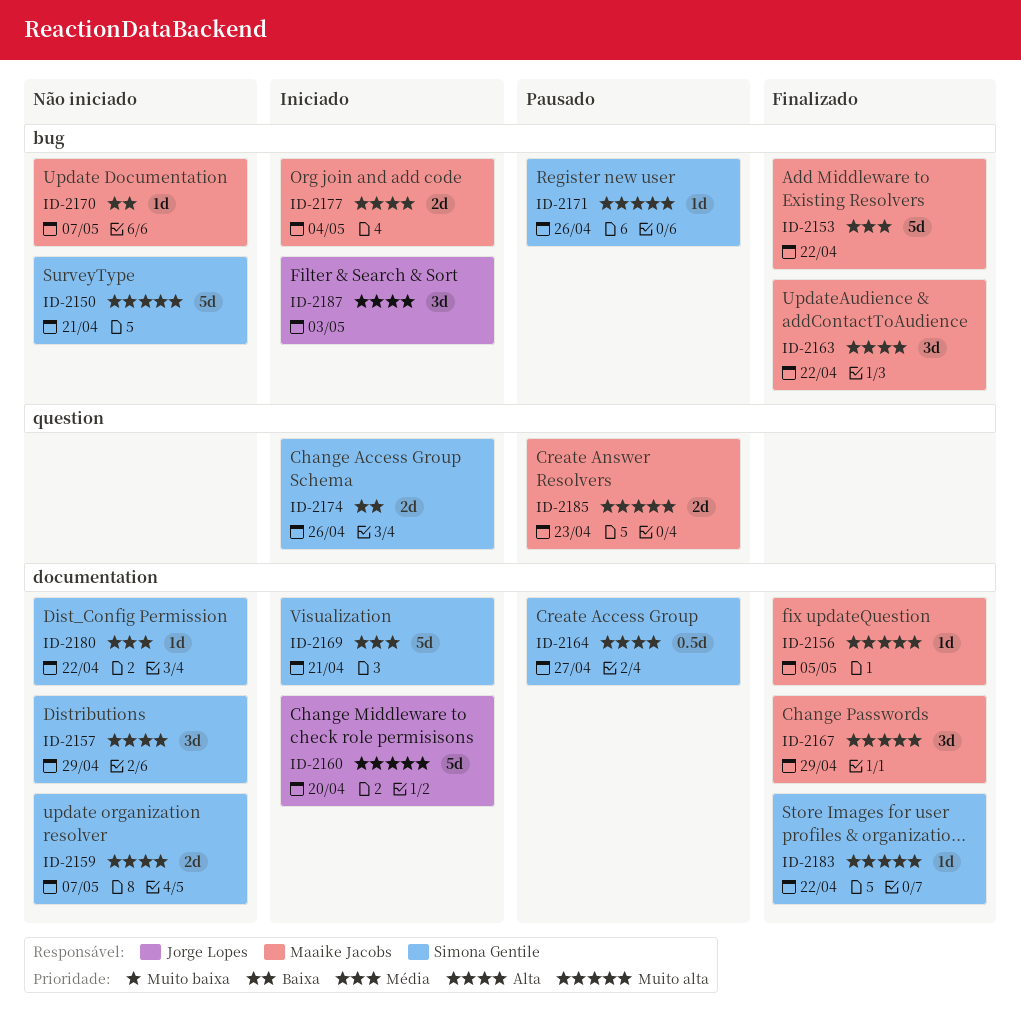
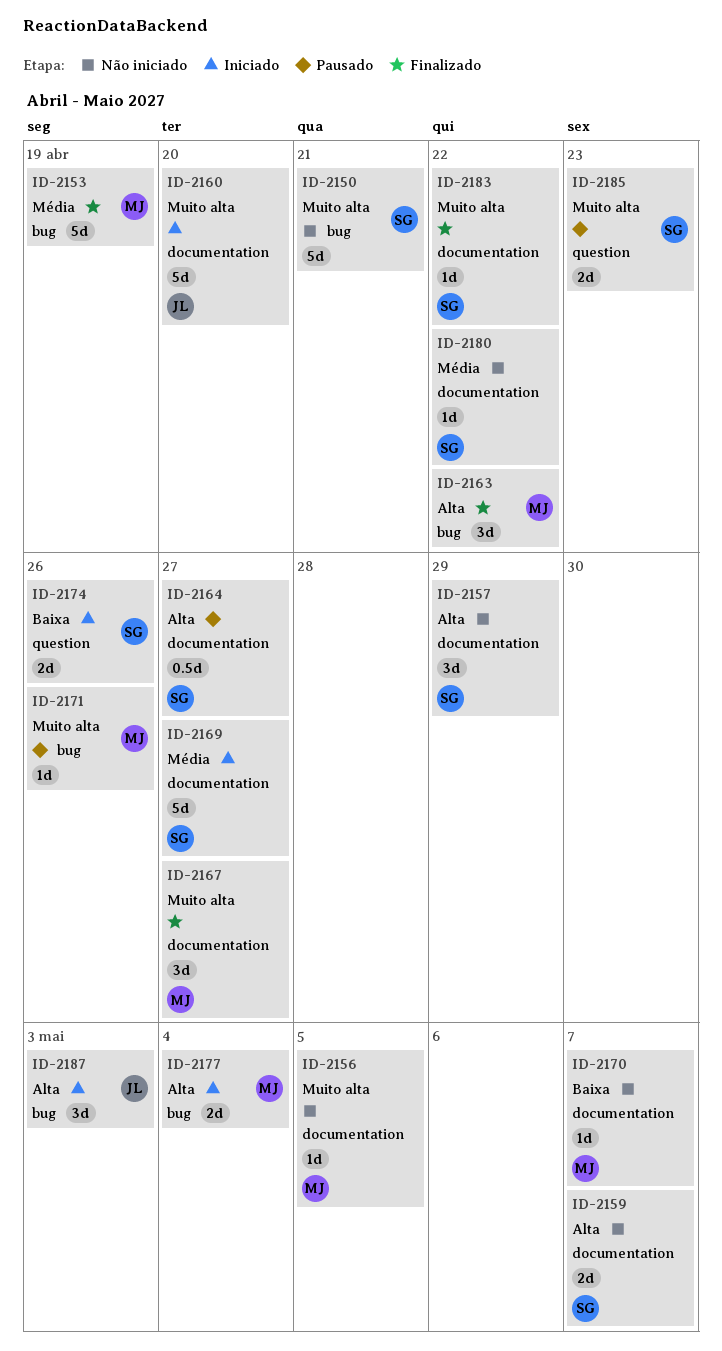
ID-2153, due: Apr 22 -> Apr 19
ID-2156, status: Finalizado -> Não iniciado
ID-2167, due: Apr 29 -> Apr 27
ID-2169, due: Apr 21 -> Apr 27
ID-2170, label: bug -> documentation
ID-2171, owner: Simona Gentile -> Maaike Jacobs
ID-2185, owner: Maaike Jacobs -> Simona Gentile

